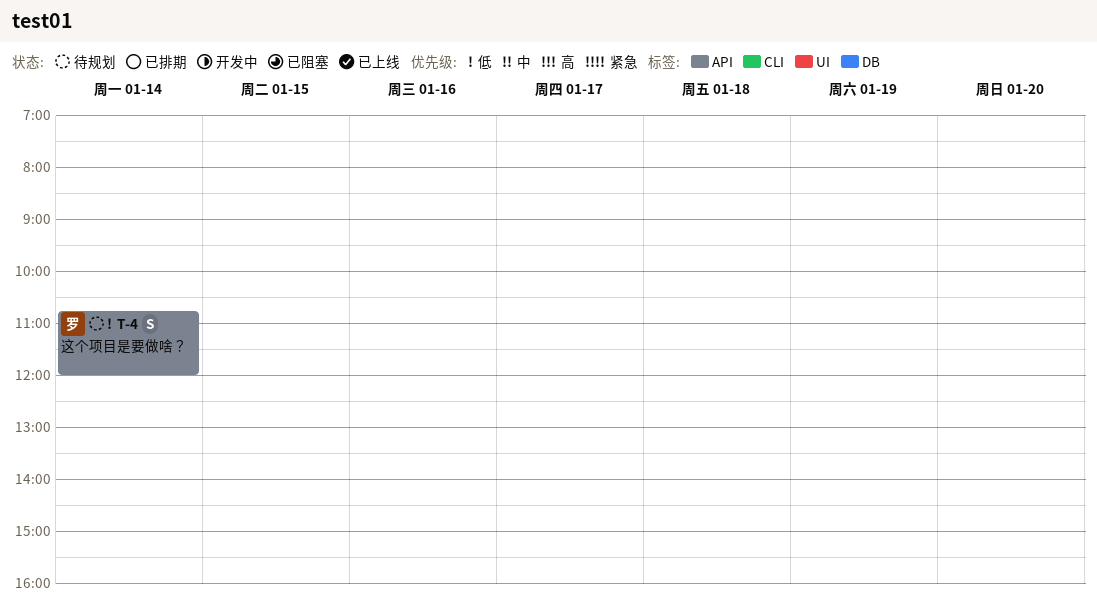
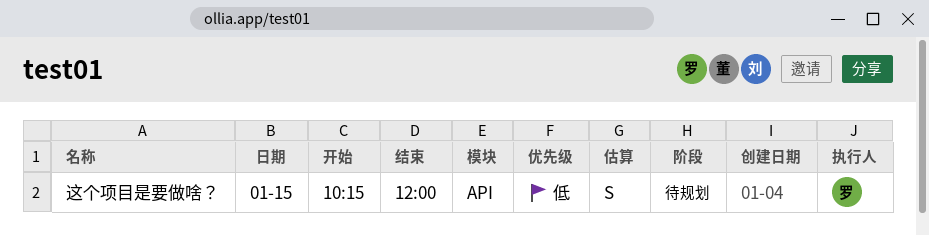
这个项目是要做啥？, day: Jan 14 -> Jan 15
这个项目是要做啥？, begins: 10:45 -> 10:15

